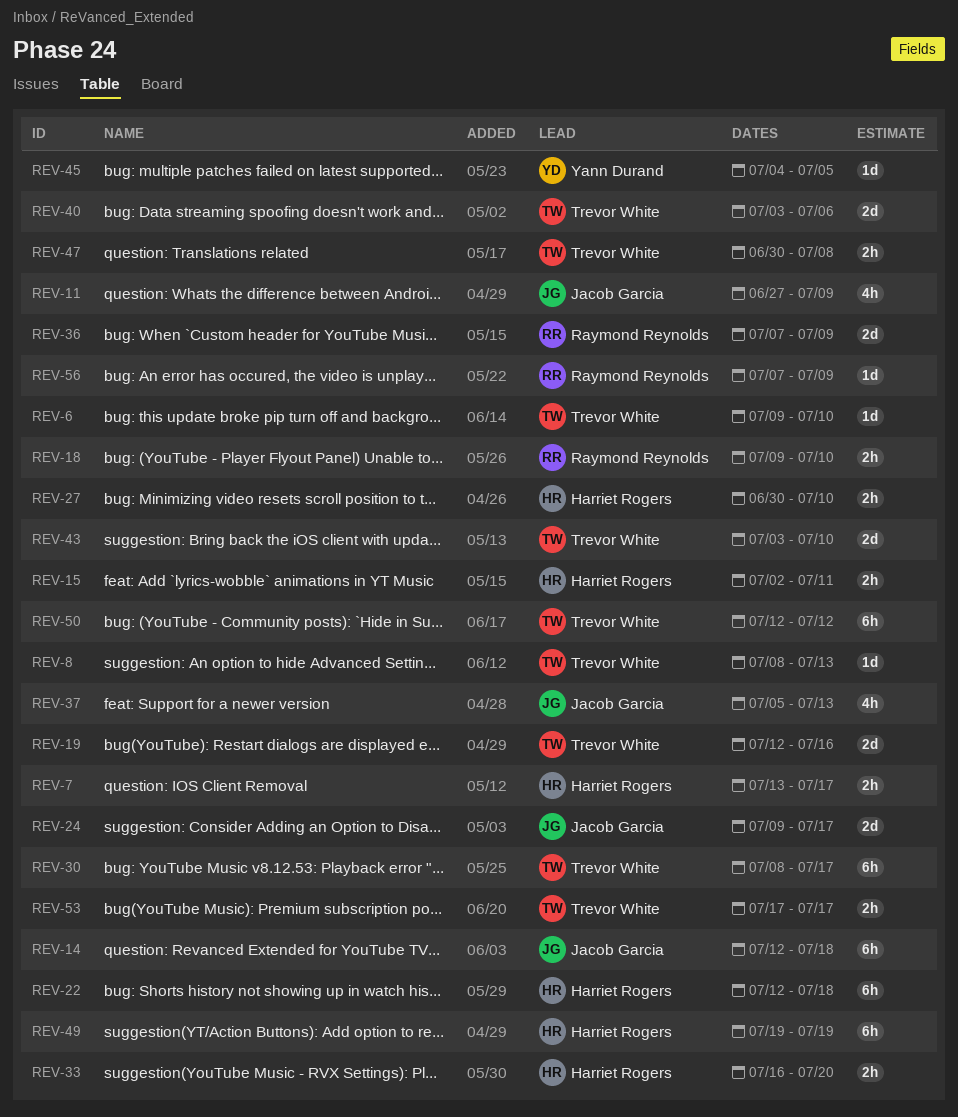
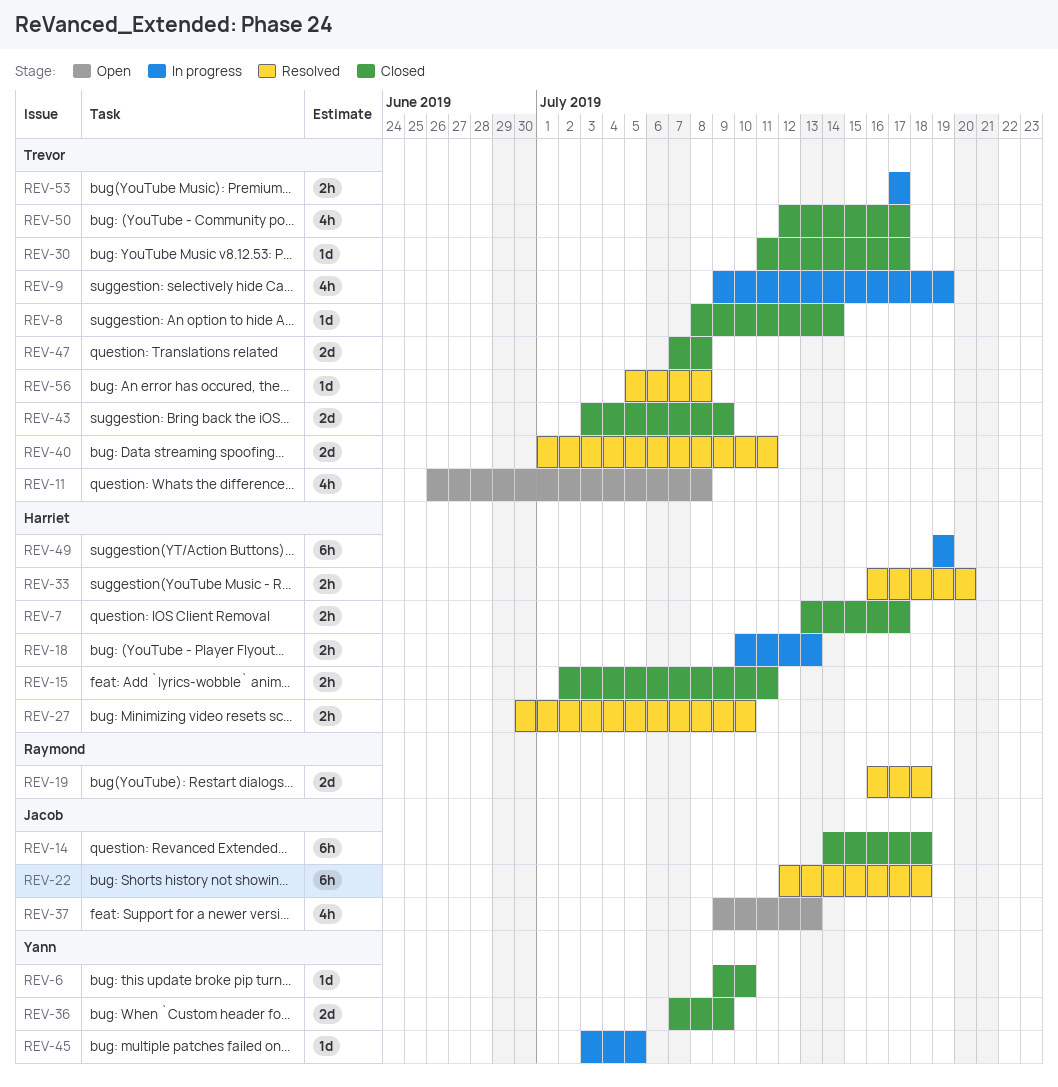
REV-6, owner: Trevor White -> Yann Durand
REV-8, due: Jul 13 -> Jul 14
REV-9: none -> present
REV-11, owner: Jacob Garcia -> Trevor White
REV-11, start: Jun 27 -> Jun 26
REV-11, due: Jul 9 -> Jul 8
REV-14, start: Jul 12 -> Jul 14
REV-18, owner: Raymond Reynolds -> Harriet Rogers
REV-18, start: Jul 9 -> Jul 10
REV-18, due: Jul 10 -> Jul 13
REV-19, owner: Trevor White -> Raymond Reynolds
REV-19, start: Jul 12 -> Jul 16
REV-19, due: Jul 16 -> Jul 18
REV-22, owner: Harriet Rogers -> Jacob Garcia
REV-24: present -> none
REV-30, estimate: 6h -> 1d
REV-30, start: Jul 8 -> Jul 11
REV-36, owner: Raymond Reynolds -> Yann Durand
REV-37, start: Jul 5 -> Jul 9
REV-40, start: Jul 3 -> Jul 1
REV-40, due: Jul 6 -> Jul 11
REV-43, due: Jul 10 -> Jul 9
REV-45, start: Jul 4 -> Jul 3
REV-47, estimate: 2h -> 2d
REV-47, start: Jun 30 -> Jul 7
REV-50, estimate: 6h -> 4h
REV-50, due: Jul 12 -> Jul 17
REV-56, owner: Raymond Reynolds -> Trevor White
REV-56, start: Jul 7 -> Jul 5
REV-56, due: Jul 9 -> Jul 8

